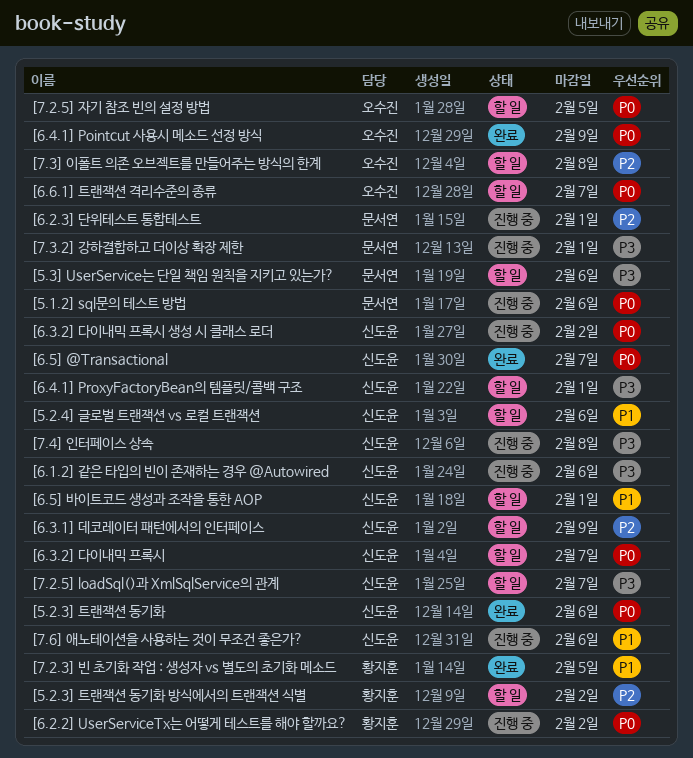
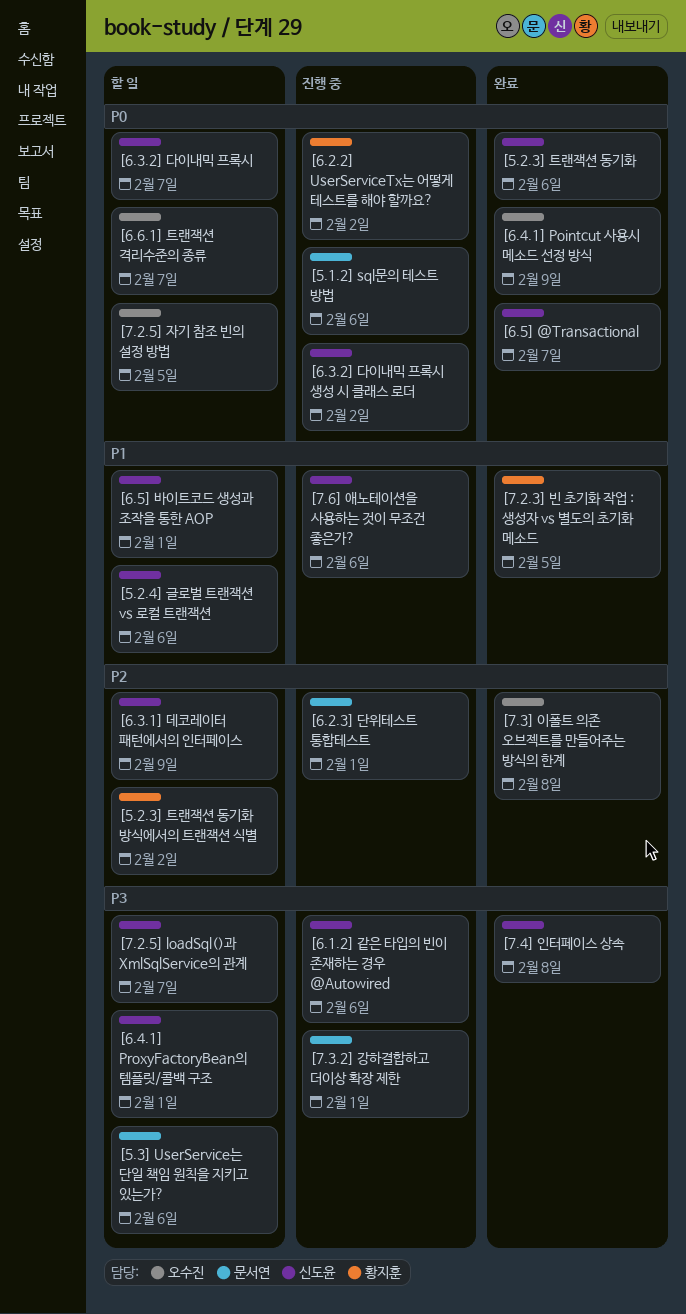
[7.3] 이폴트 의존 오브젝트를 만들어주는 방식의 한계, status: 할 일 -> 완료
[7.4] 인터페이스 상속, status: 진행 중 -> 완료

